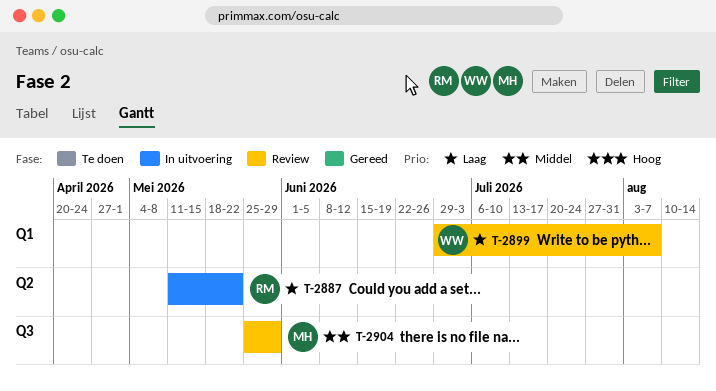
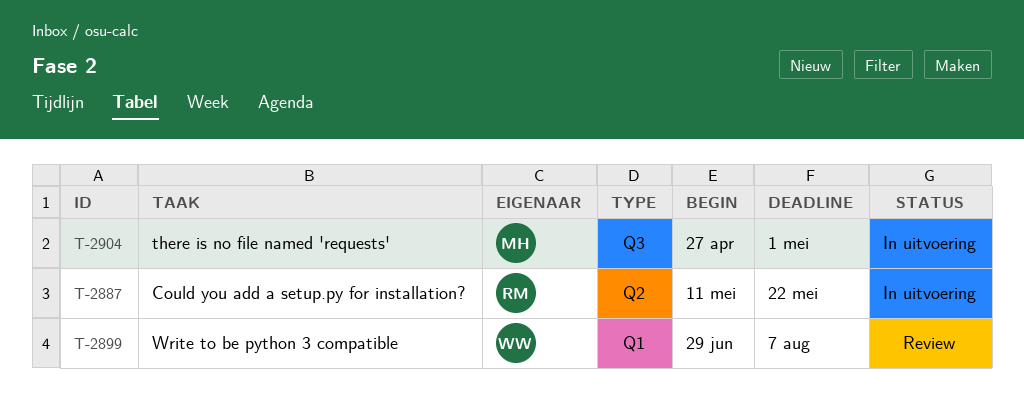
T-2904, status: Review -> In uitvoering
T-2904, start: May 25 -> Apr 27
T-2904, due: May 29 -> May 1

